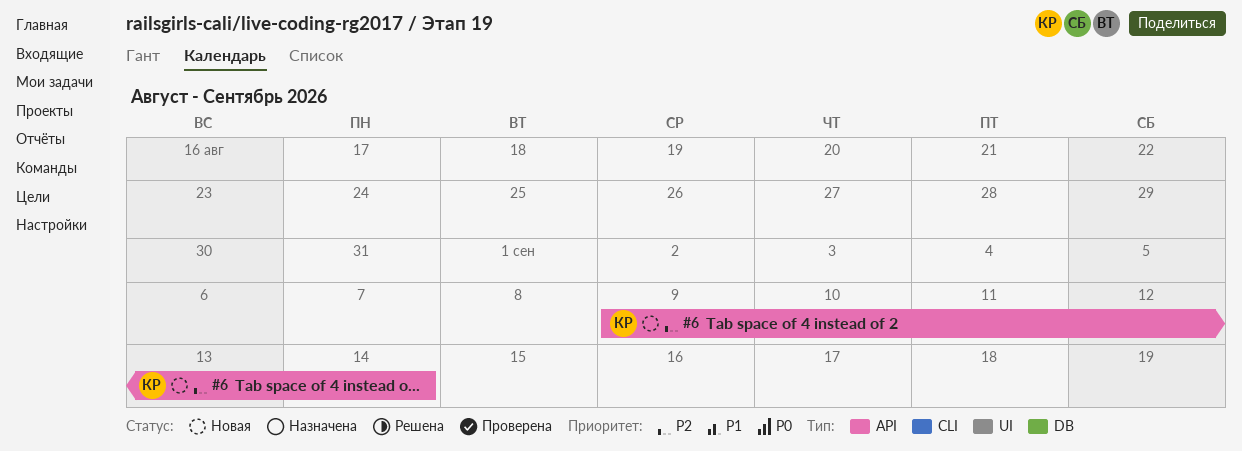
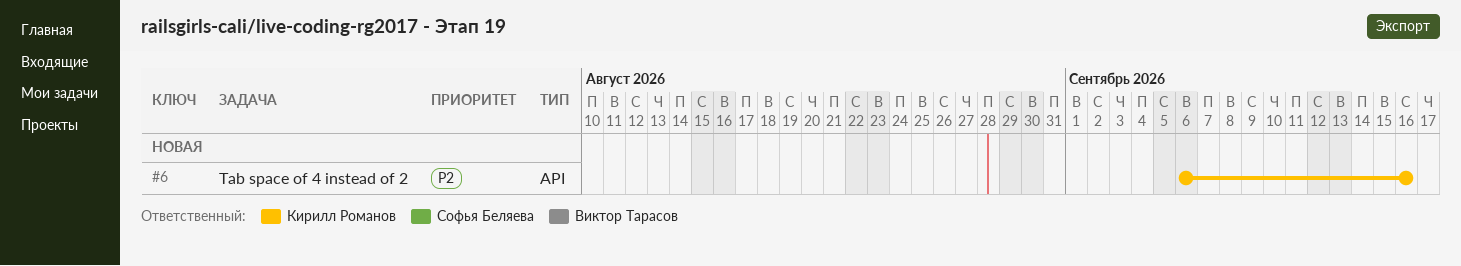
#6, start: Sep 9 -> Sep 6
#6, due: Sep 14 -> Sep 16

